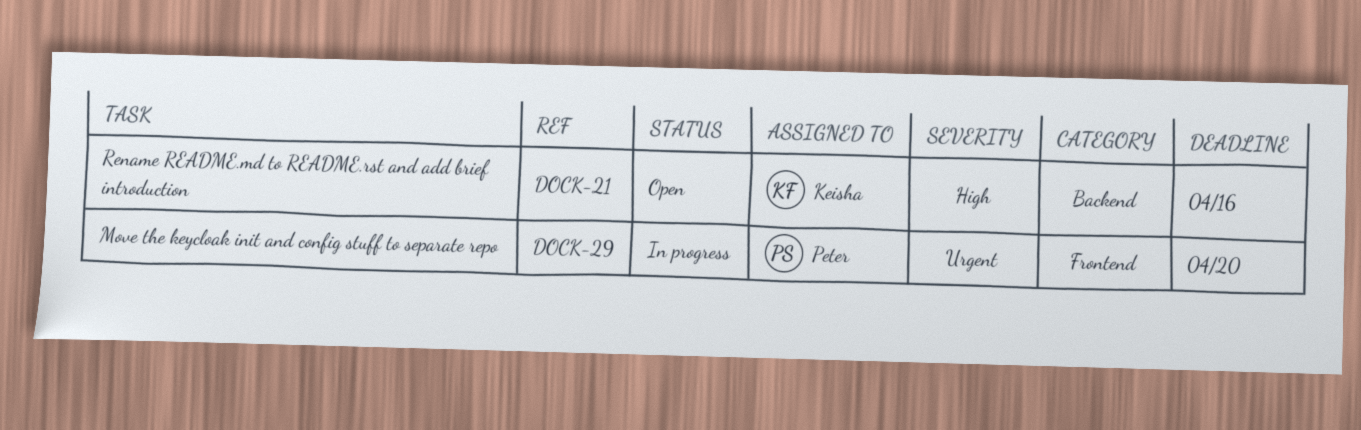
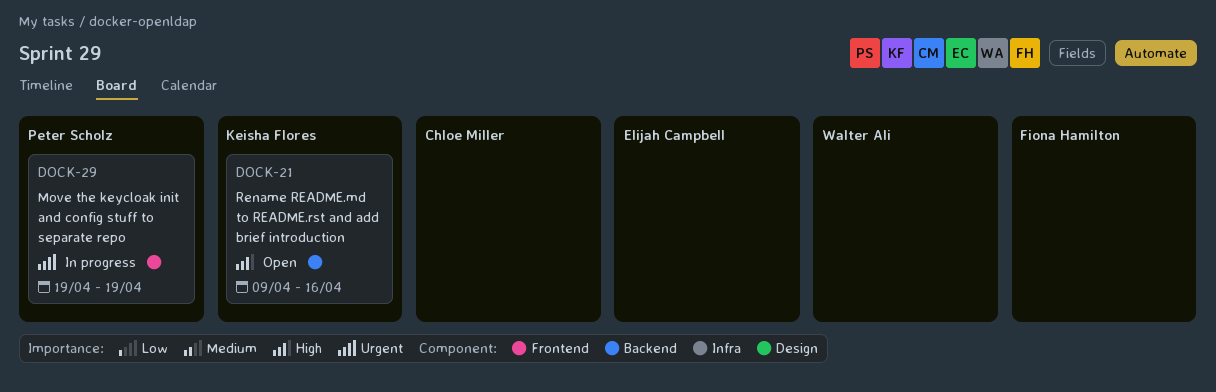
DOCK-29, due: Apr 20 -> Apr 19

